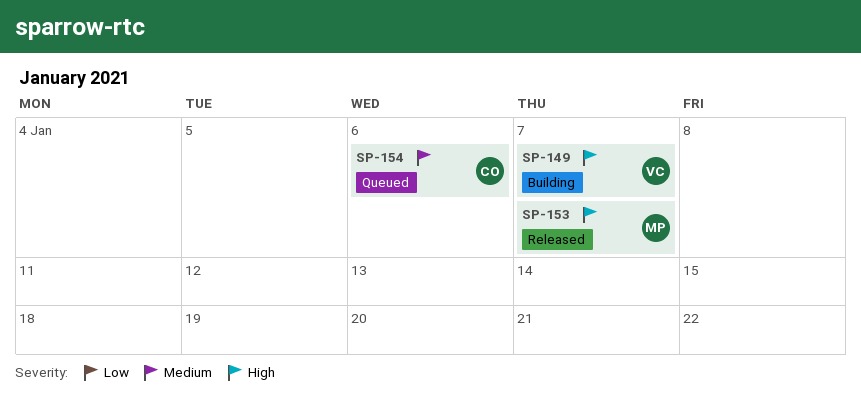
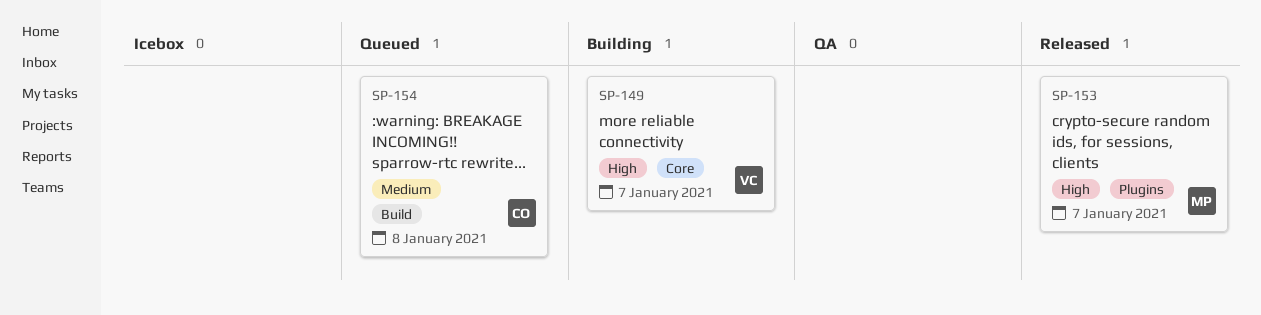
SP-154, due: Jan 6 -> Jan 8

